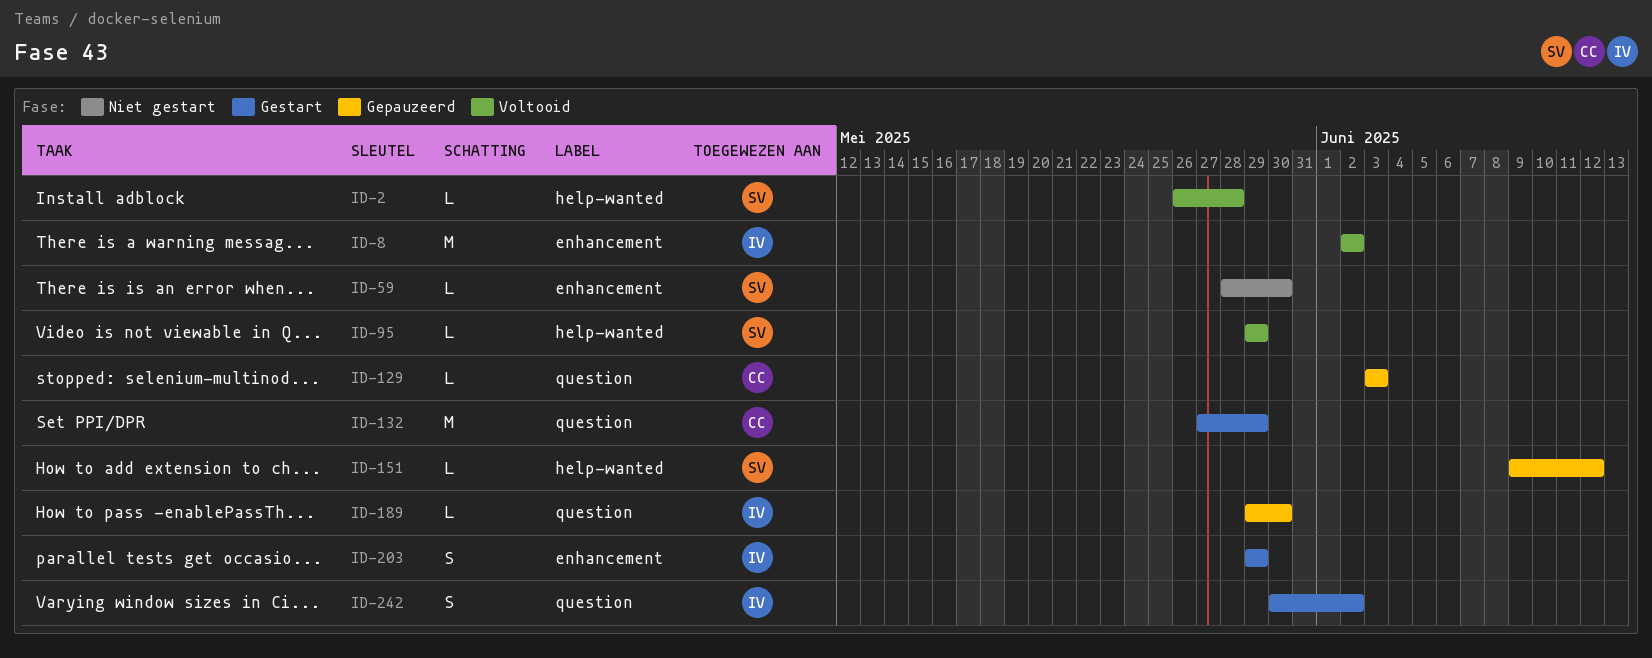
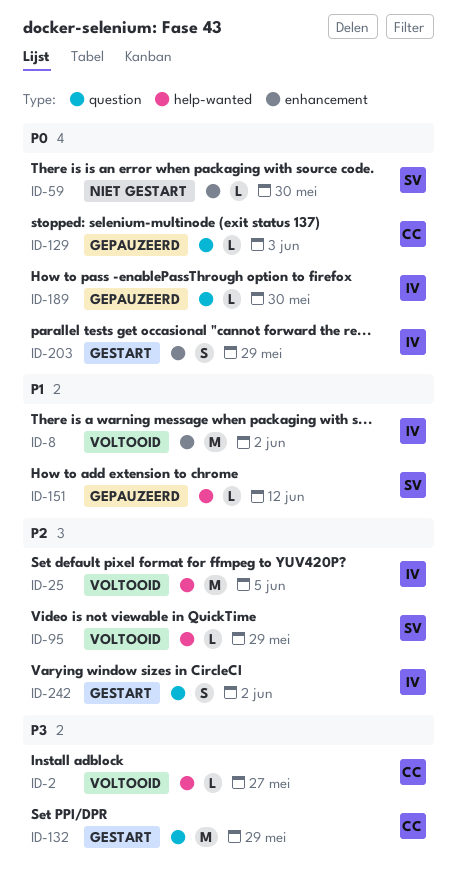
ID-2, owner: SV -> CC
ID-2, due: May 28 -> May 27
ID-25: none -> present

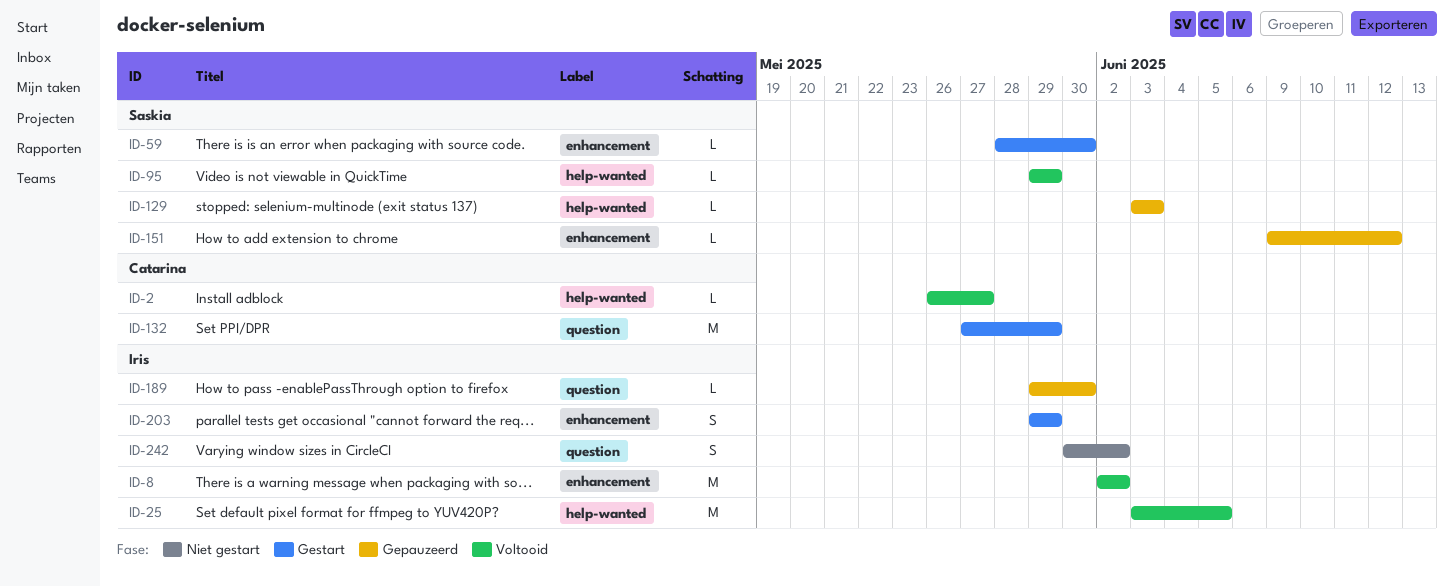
ID-59, status: Niet gestart -> Gestart
ID-129, owner: Catarina -> Saskia
ID-129, label: question -> help-wanted
ID-151, label: help-wanted -> enhancement
ID-242, status: Gestart -> Niet gestart

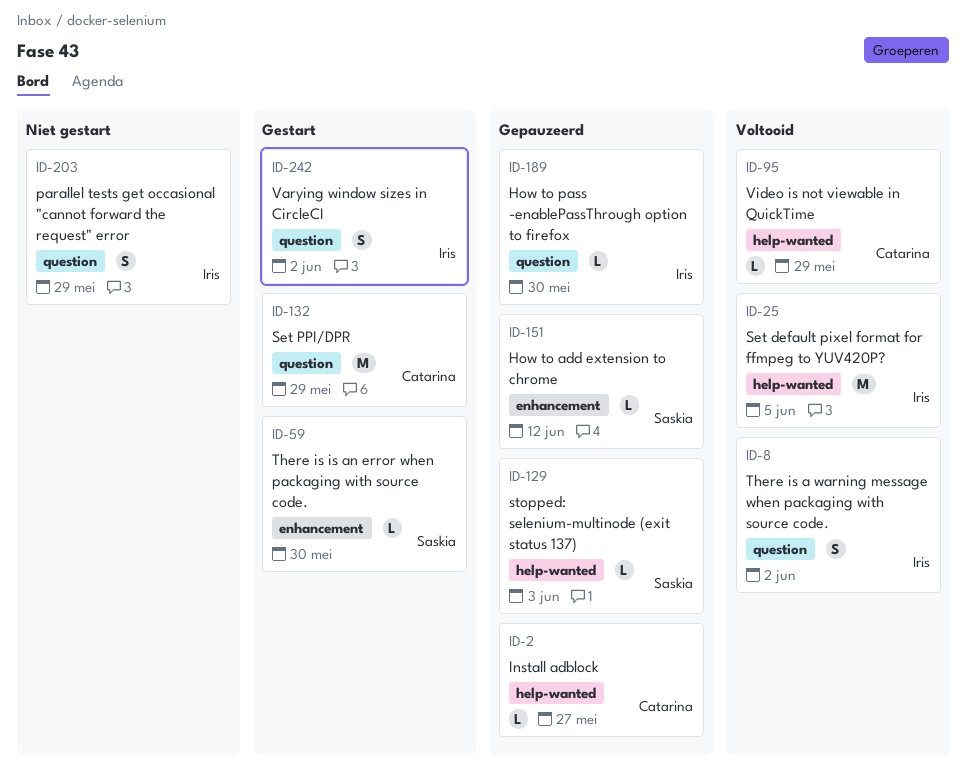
ID-2, status: Voltooid -> Gepauzeerd
ID-8, label: enhancement -> question
ID-8, estimate: M -> S
ID-95, owner: Saskia -> Catarina
ID-203, status: Gestart -> Niet gestart
ID-203, label: enhancement -> question
ID-242, status: Niet gestart -> Gestart

